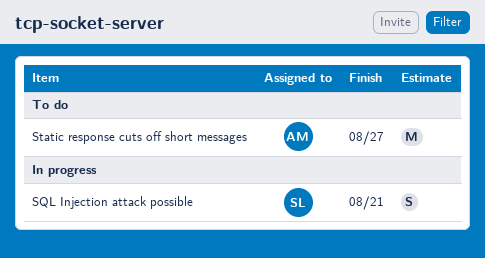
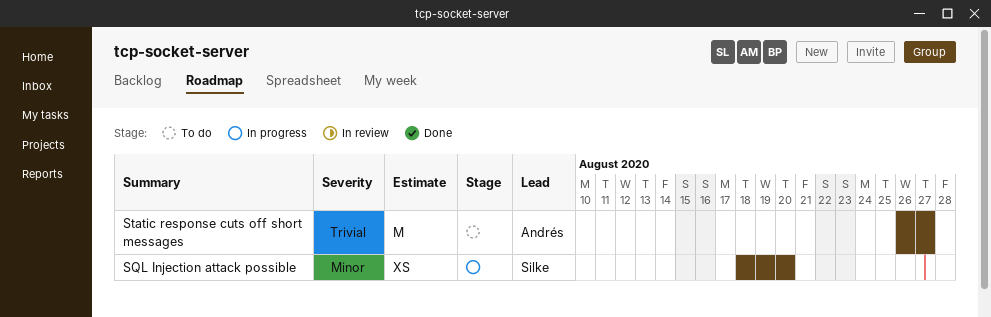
SQL Injection attack possible, estimate: S -> XS
SQL Injection attack possible, due: Aug 21 -> Aug 20

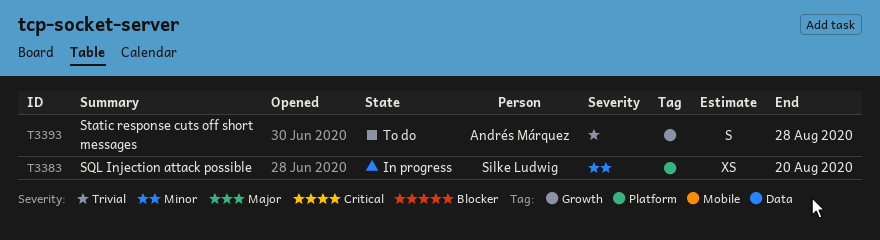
Static response cuts off short messages, estimate: M -> S
Static response cuts off short messages, due: Aug 27 -> Aug 28

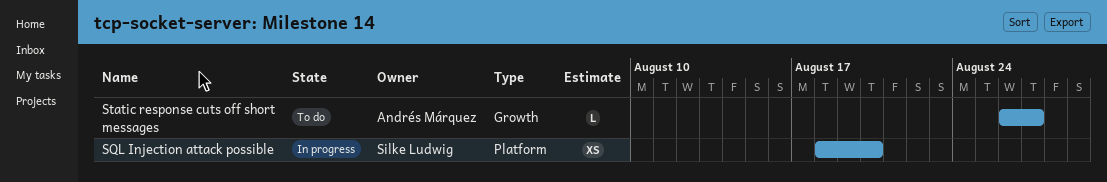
Static response cuts off short messages, estimate: S -> L
Static response cuts off short messages, due: Aug 28 -> Aug 27

